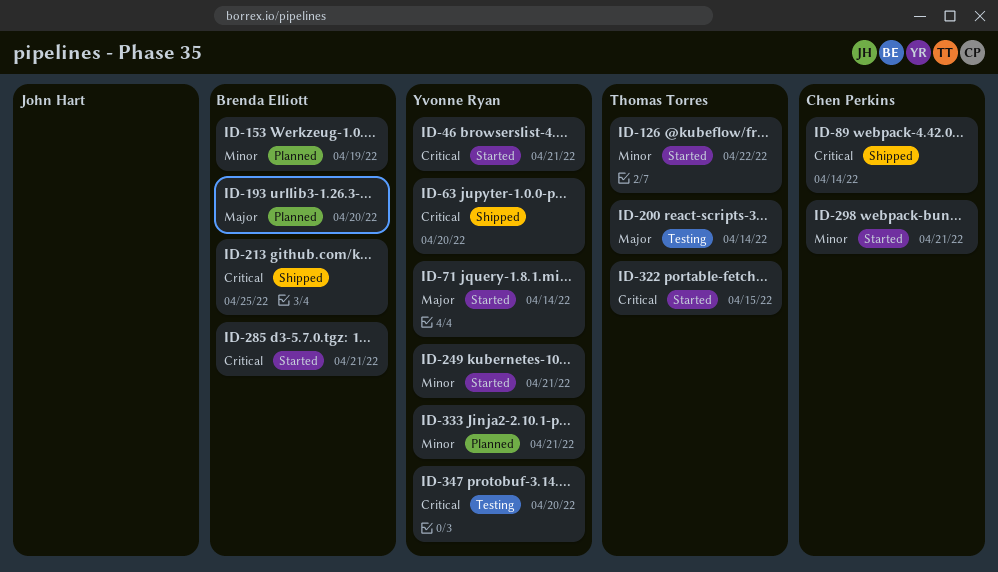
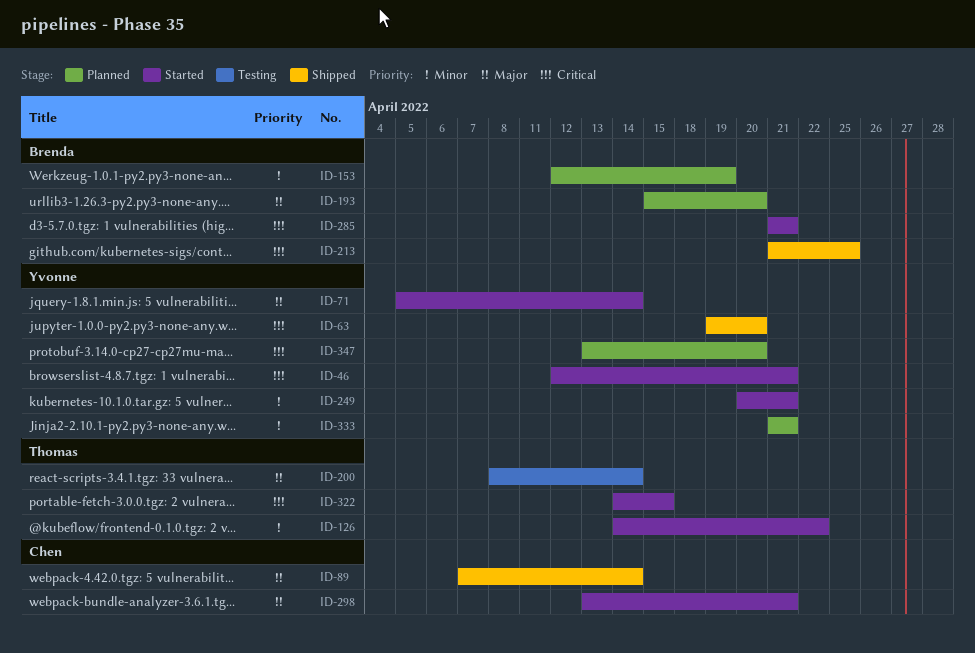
ID-89, priority: Critical -> Major
ID-298, priority: Minor -> Major
ID-347, status: Testing -> Planned

